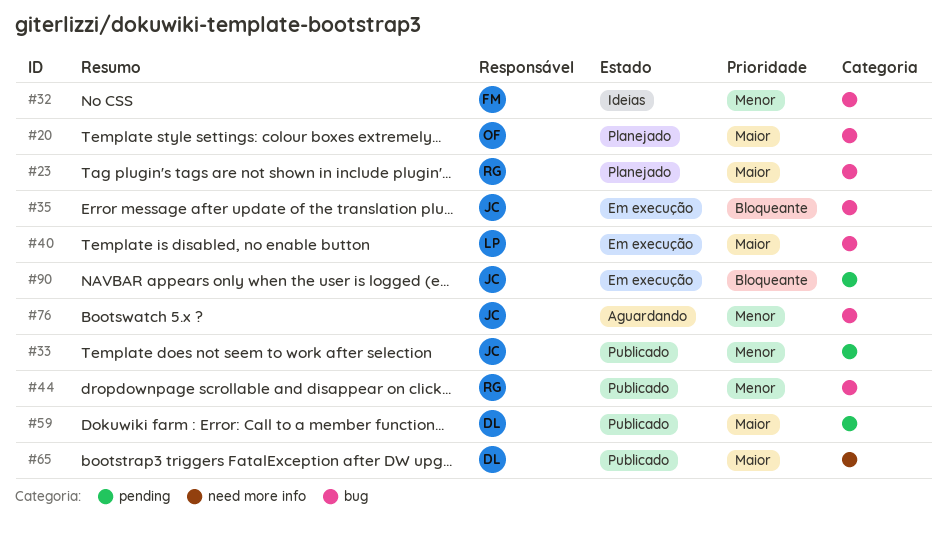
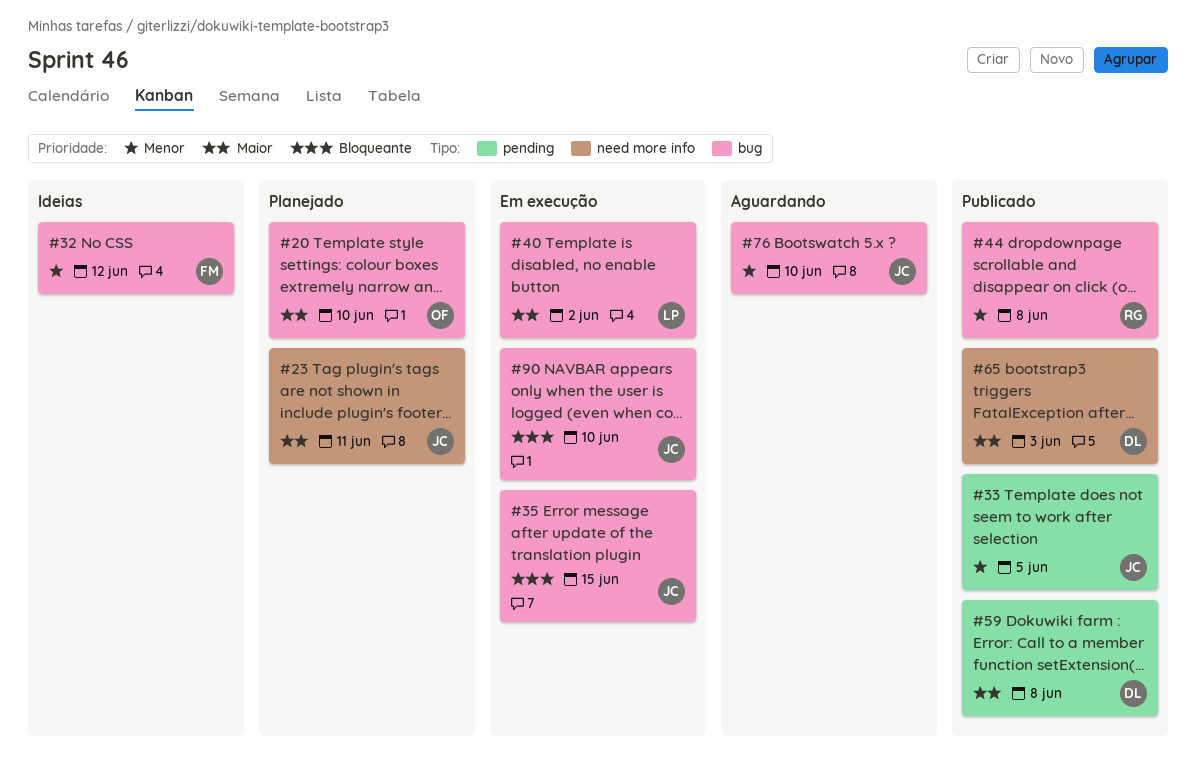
#23, owner: RG -> JC
#23, label: bug -> need more info
#90, label: pending -> bug

